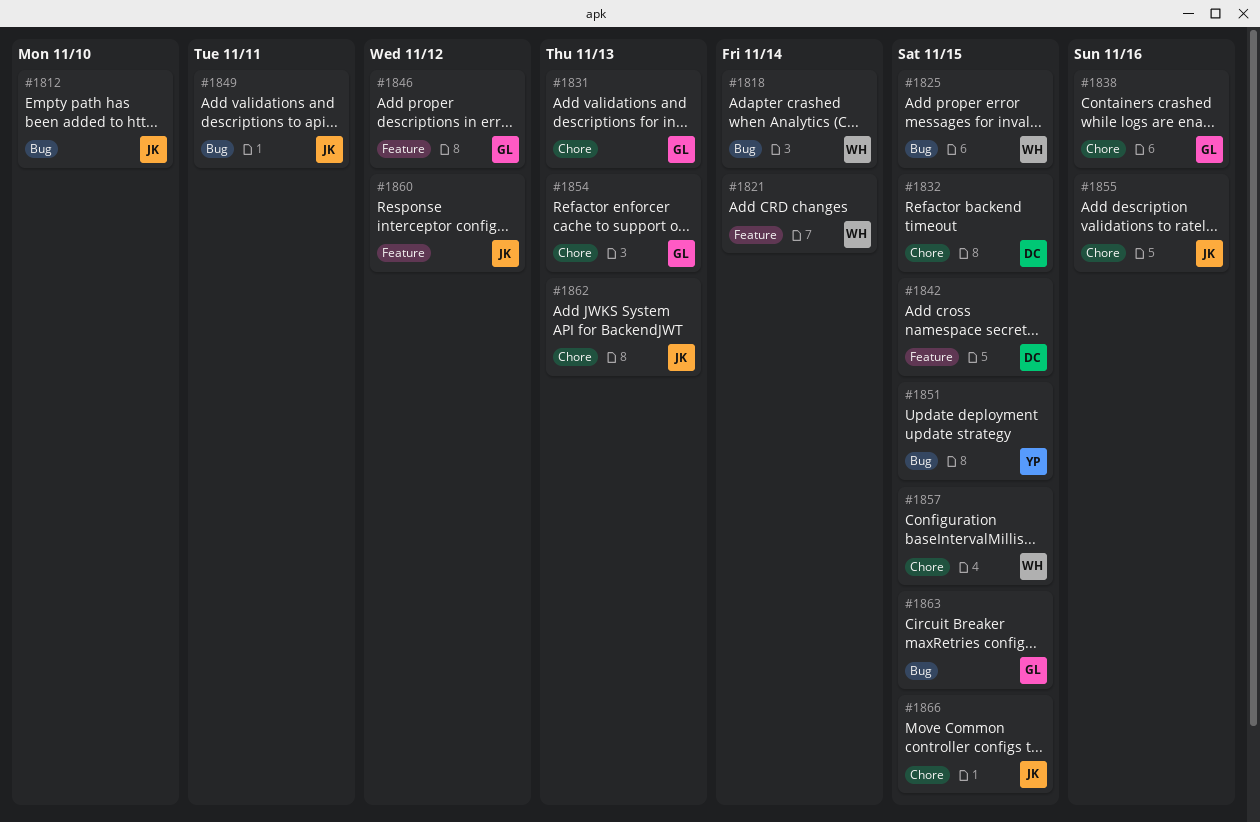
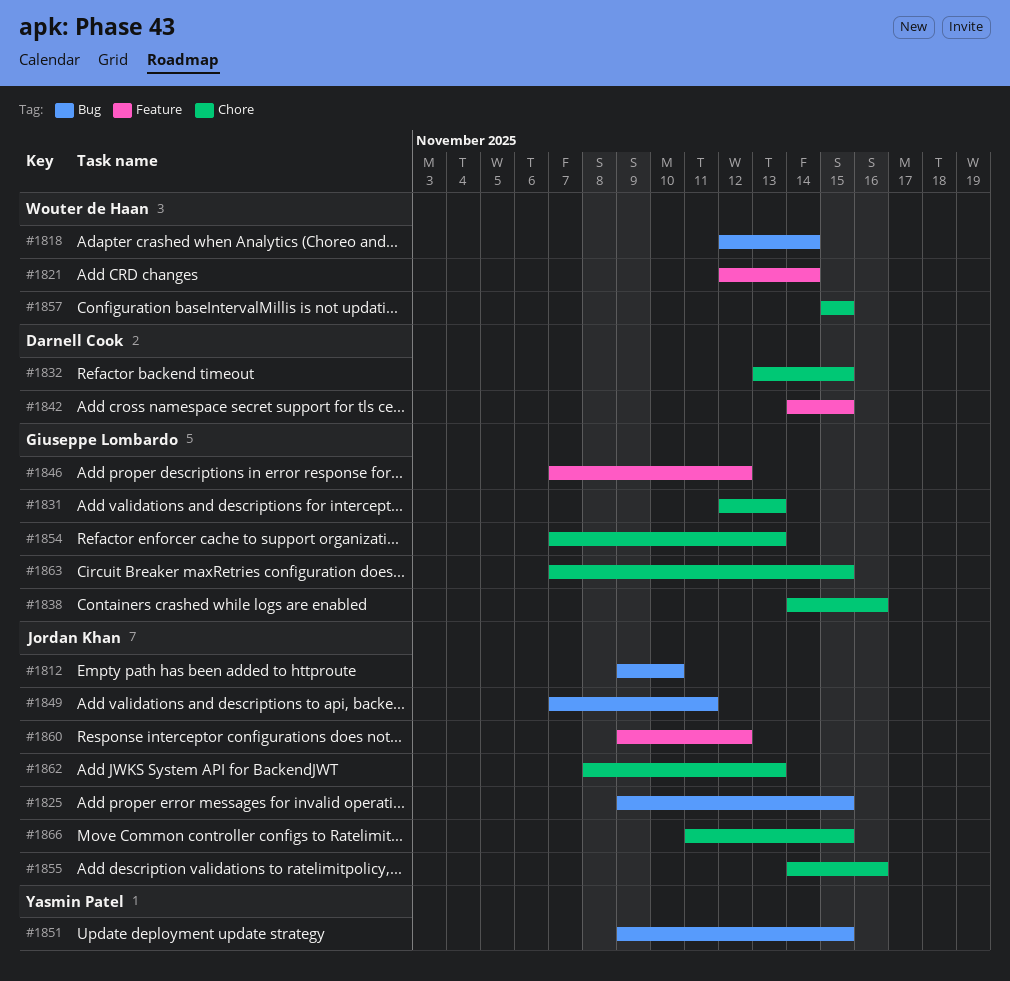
#1825, owner: Wouter de Haan -> Jordan Khan
#1863, label: Bug -> Chore

